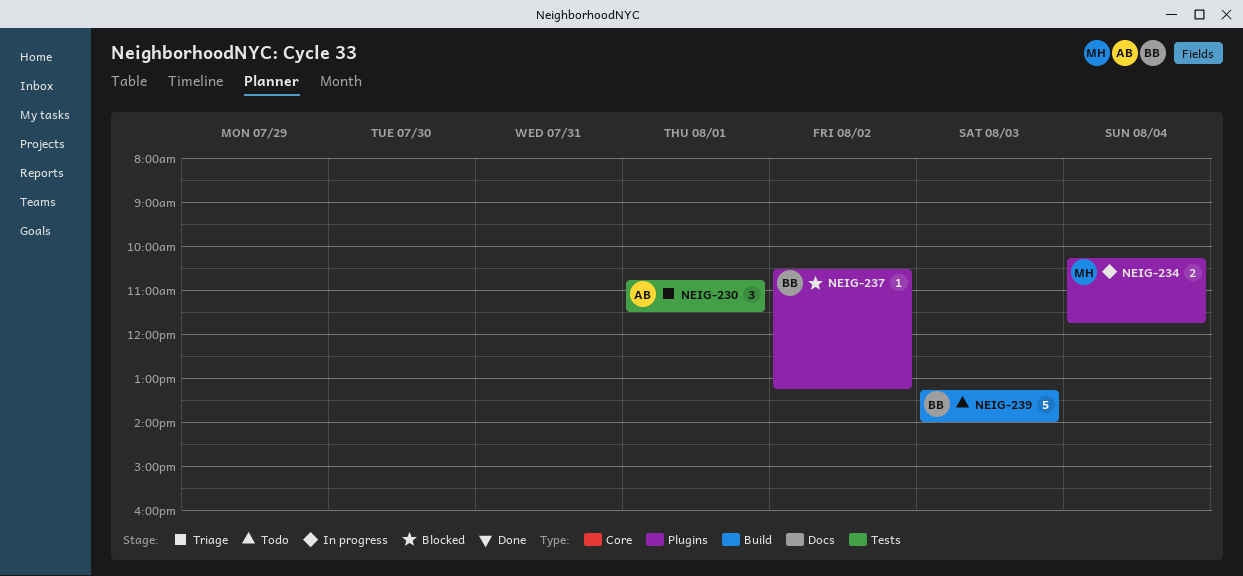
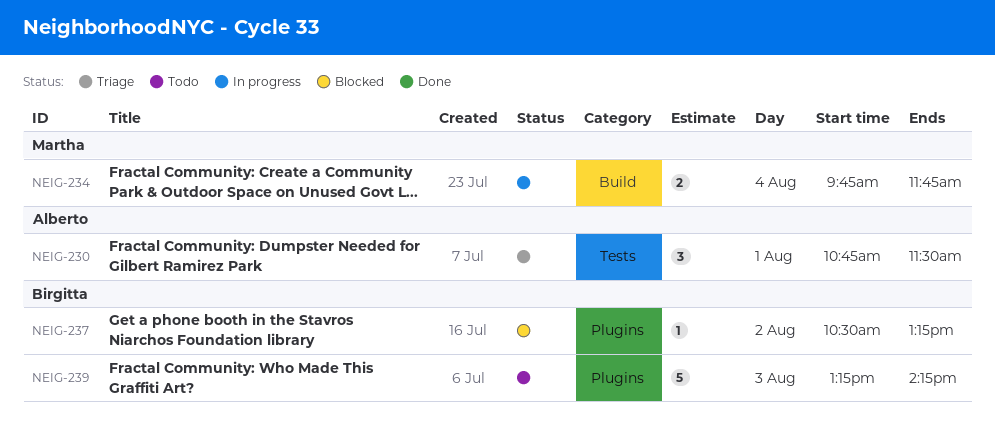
NEIG-234, label: Plugins -> Build
NEIG-234, begins: 10:15 -> 09:45
NEIG-239, label: Build -> Plugins
NEIG-239, ends: 14:00 -> 14:15

